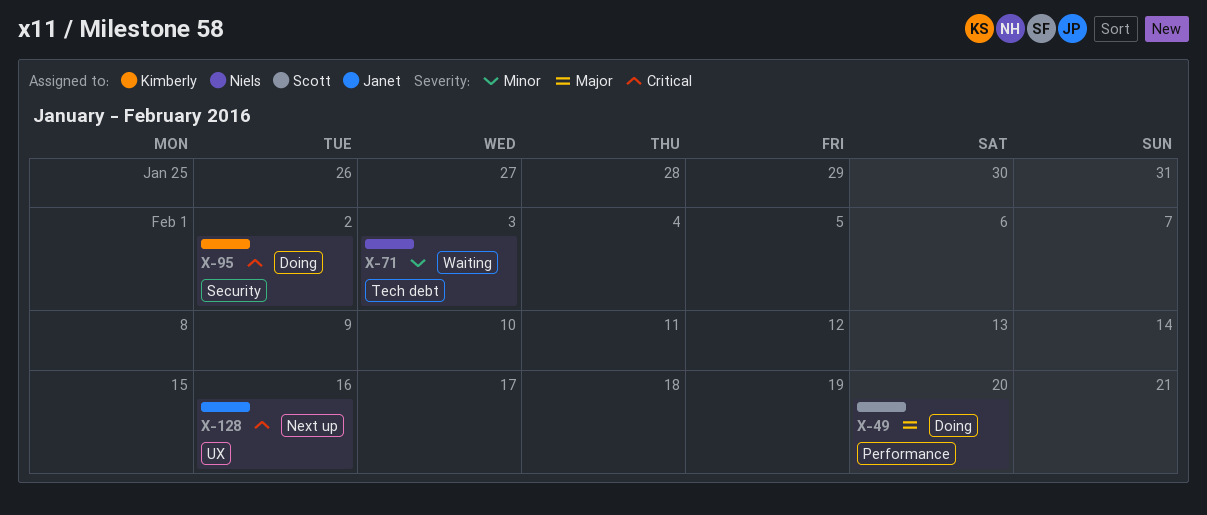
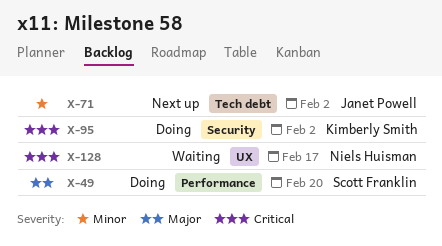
X-71, status: Waiting -> Next up
X-71, owner: Niels Huisman -> Janet Powell
X-71, due: Feb 3 -> Feb 2
X-128, status: Next up -> Waiting
X-128, owner: Janet Powell -> Niels Huisman
X-128, due: Feb 16 -> Feb 17

